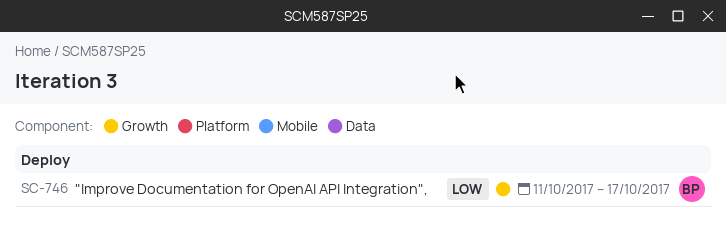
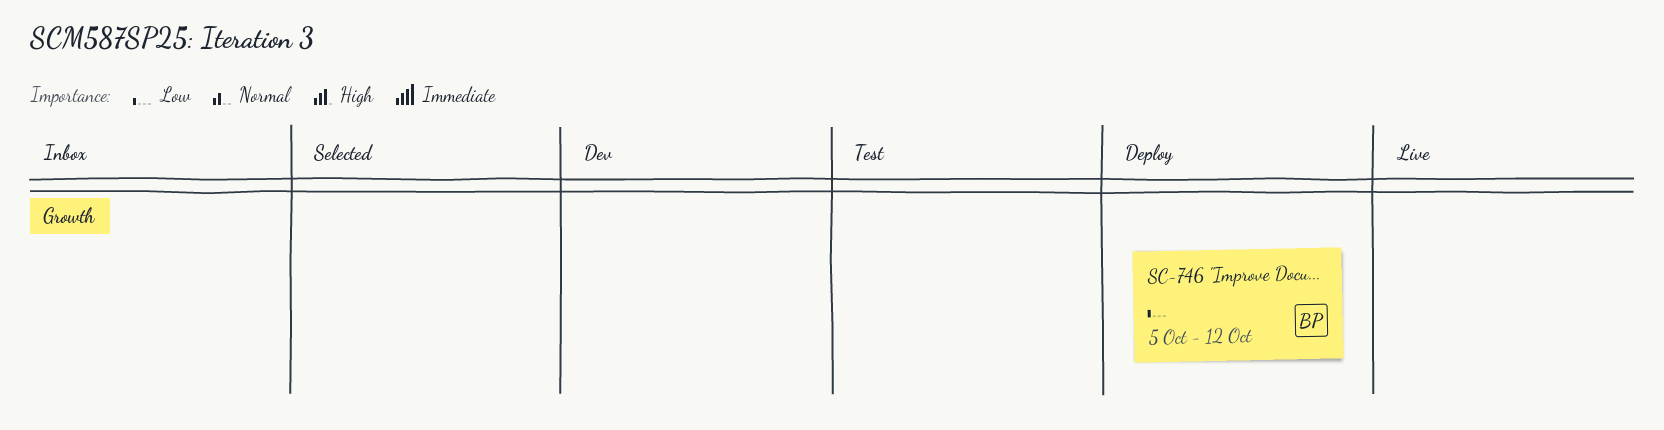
SC-746, start: Oct 11 -> Oct 5
SC-746, due: Oct 17 -> Oct 12

